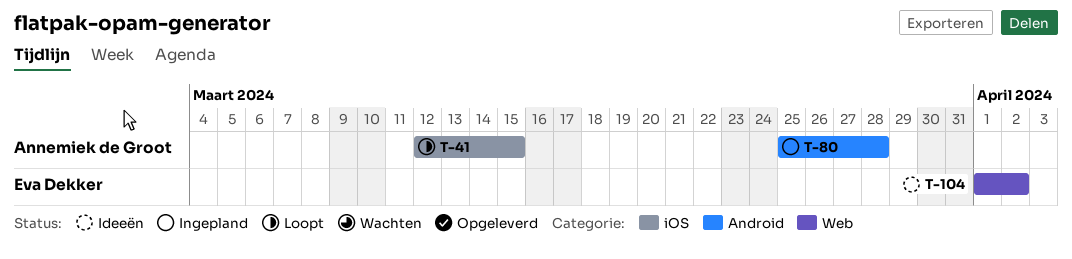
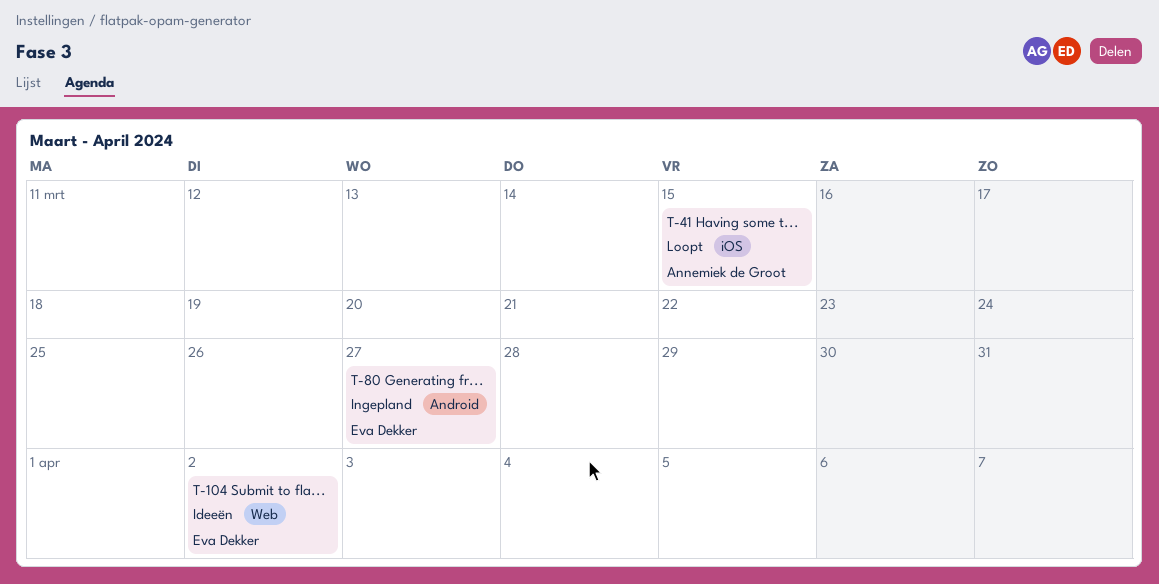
T-80, owner: Annemiek de Groot -> Eva Dekker
T-80, due: Mar 28 -> Mar 27

